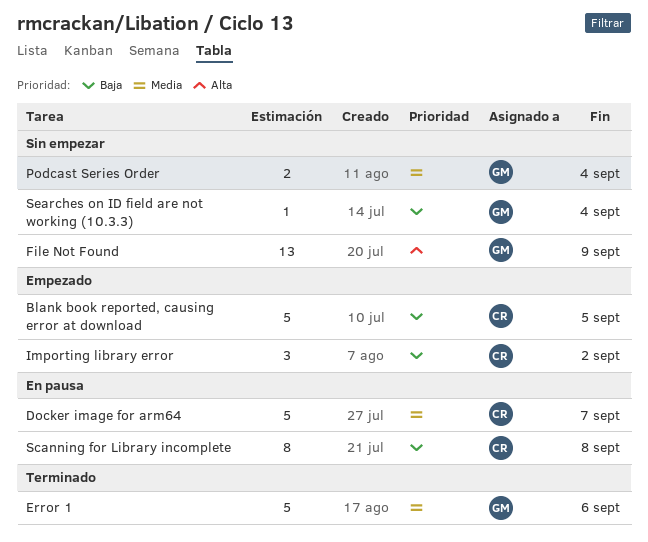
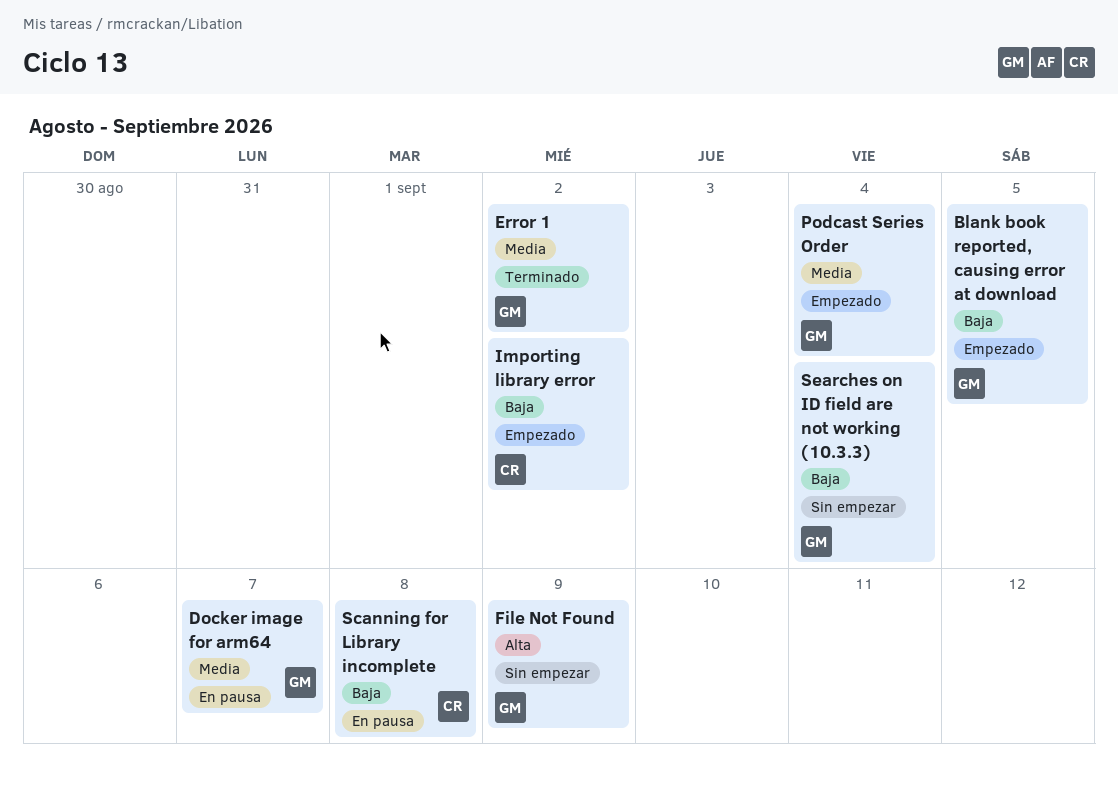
Blank book reported, causing error at download, owner: CR -> GM
Docker image for arm64, owner: CR -> GM
Error 1, due: Sep 6 -> Sep 2
Podcast Series Order, status: Sin empezar -> Empezado

